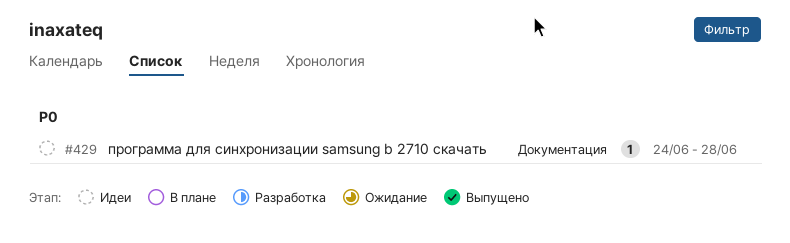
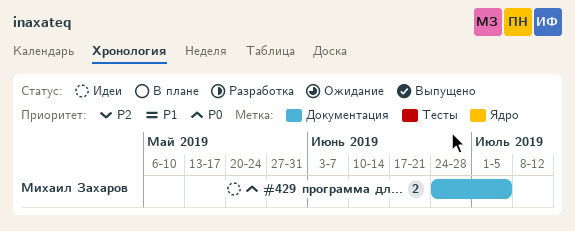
#429, estimate: 1 -> 2
#429, due: Jun 28 -> Jul 5

